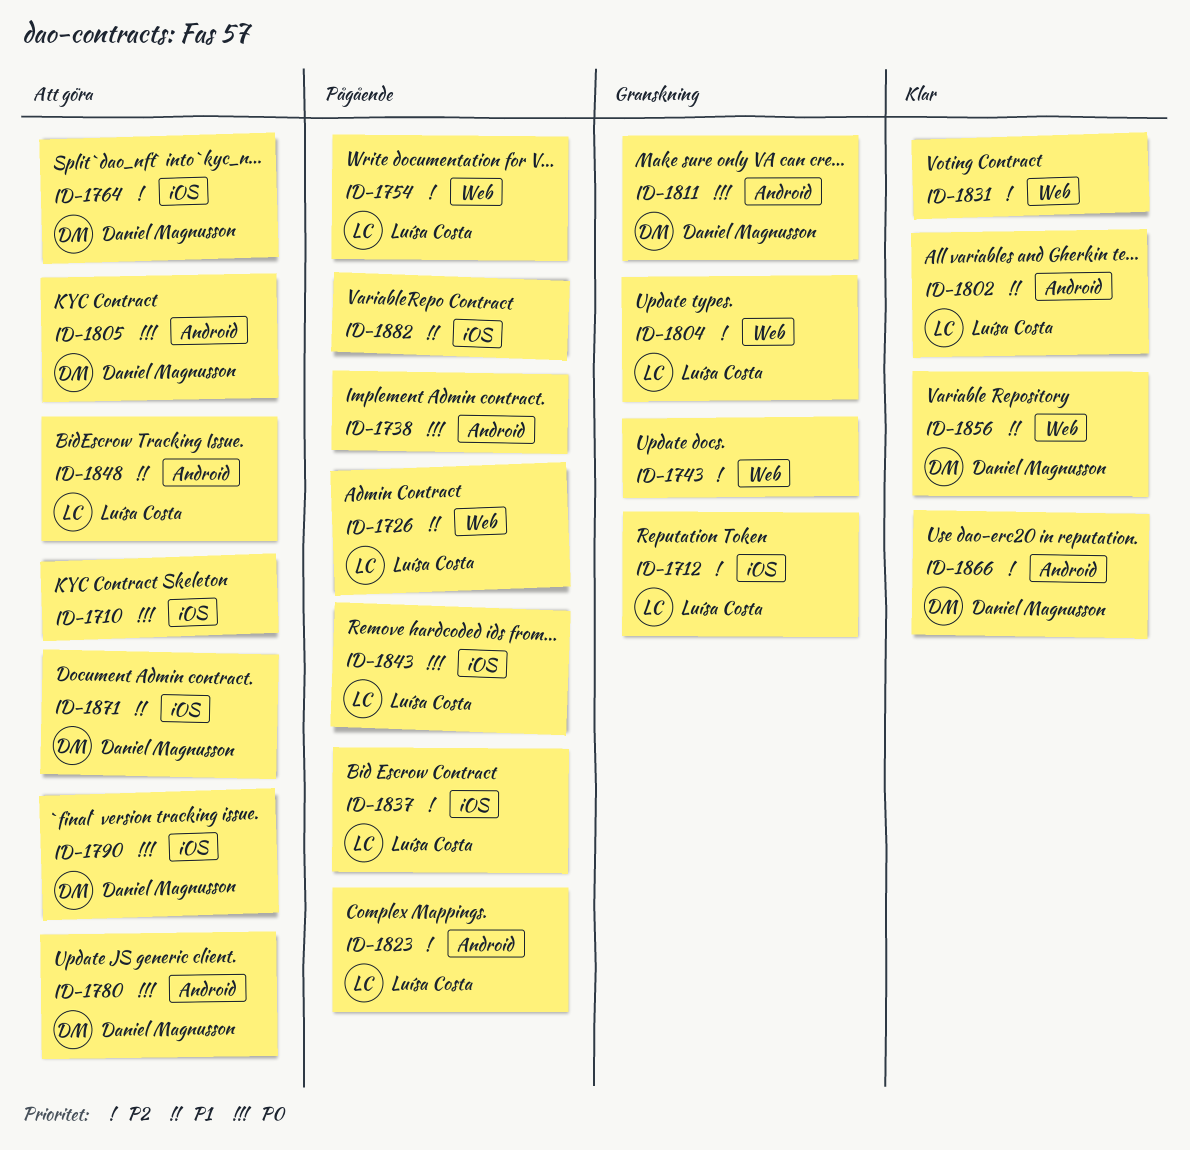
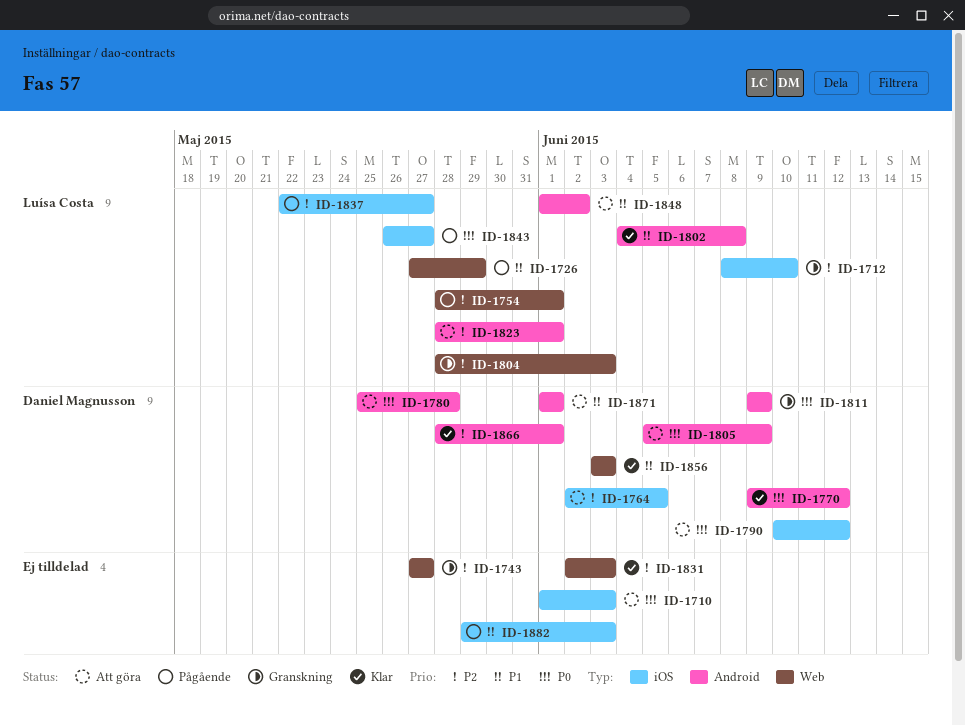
ID-1738: present -> none
ID-1770: none -> present
ID-1823, status: Pågående -> Att göra
ID-1871, label: iOS -> Android

